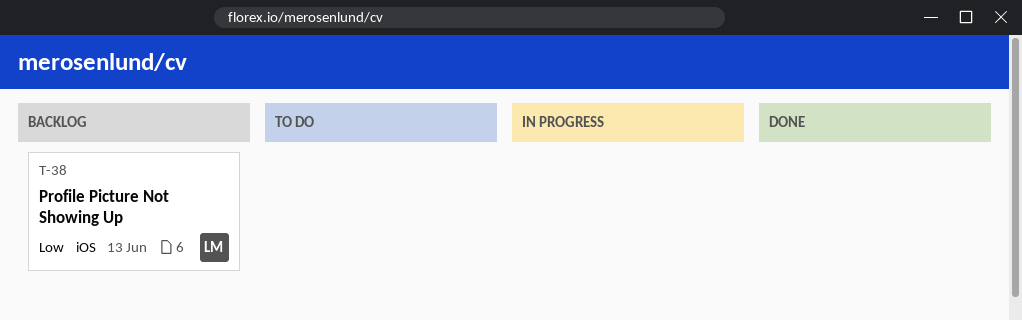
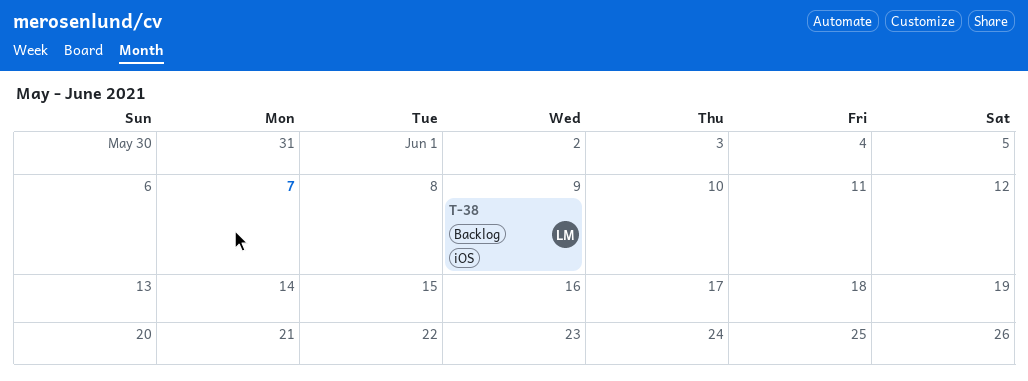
T-38, due: Jun 13 -> Jun 9

